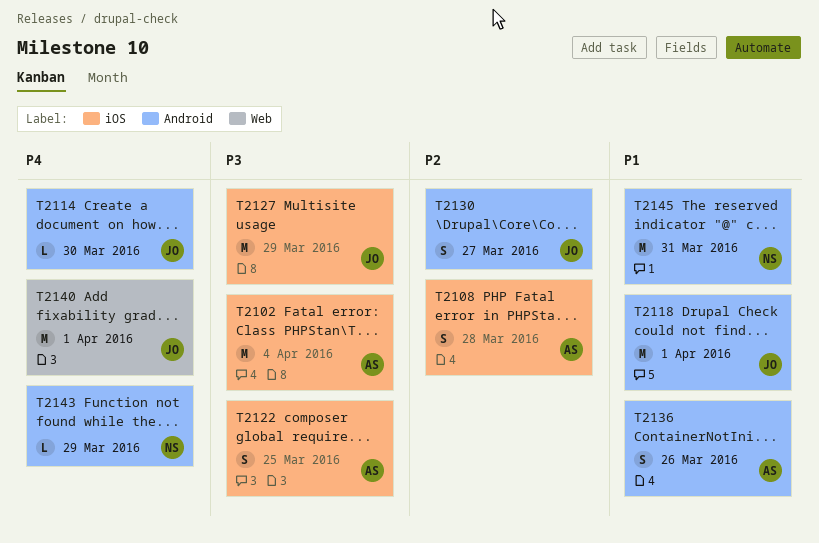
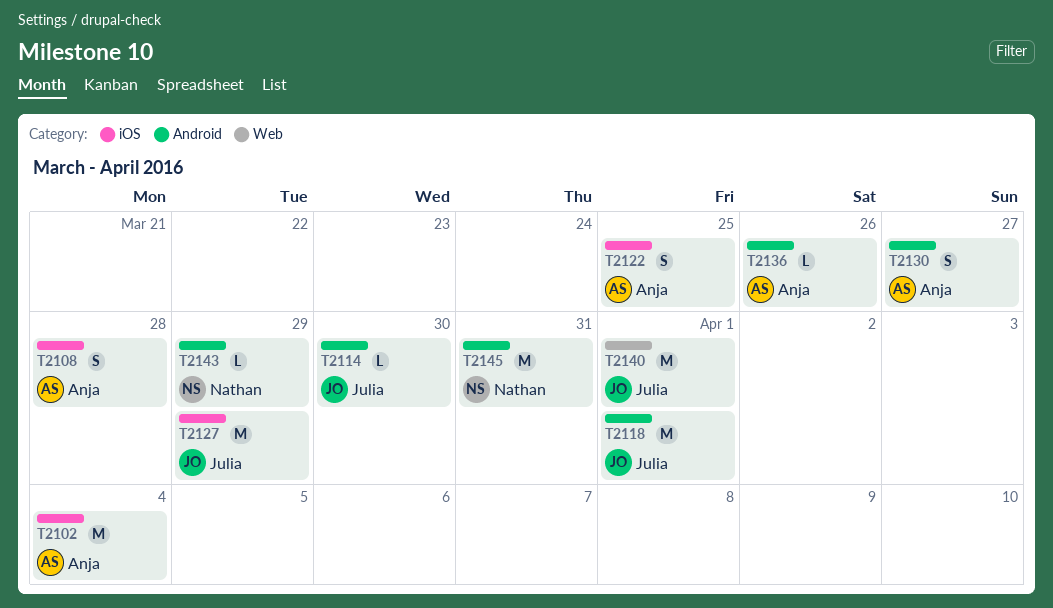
T2130, owner: Julia -> Anja
T2136, estimate: S -> L

